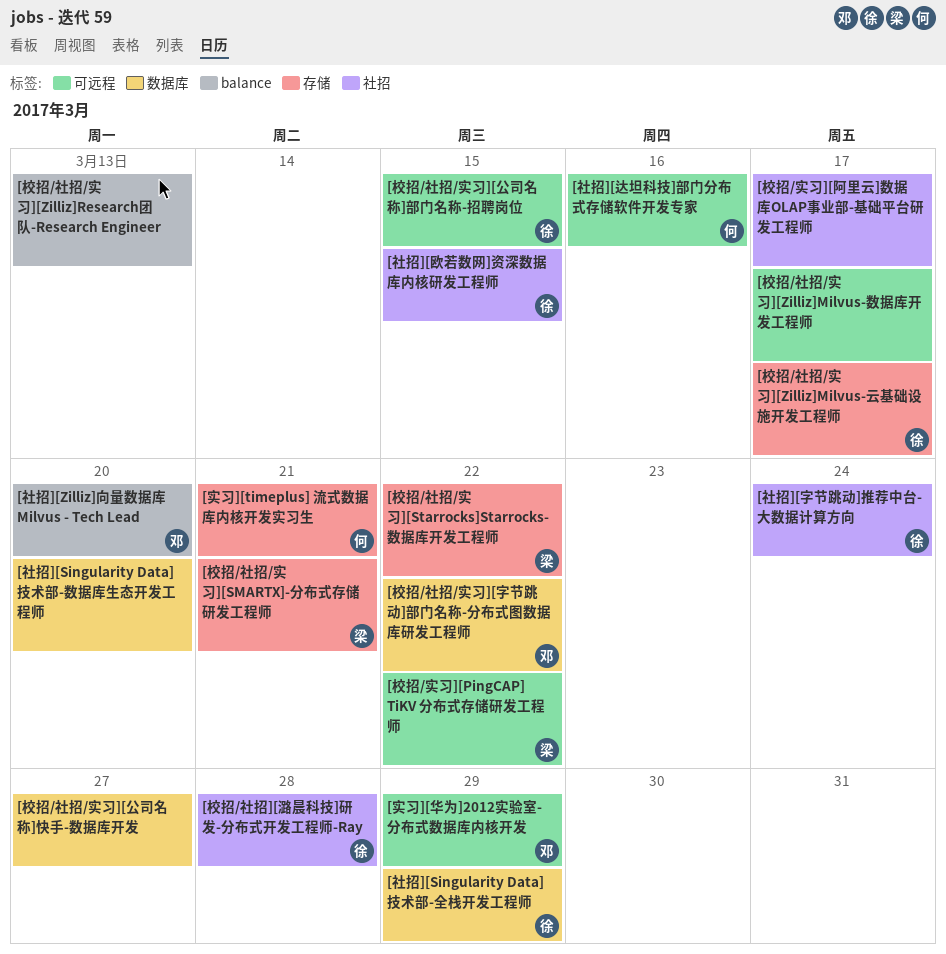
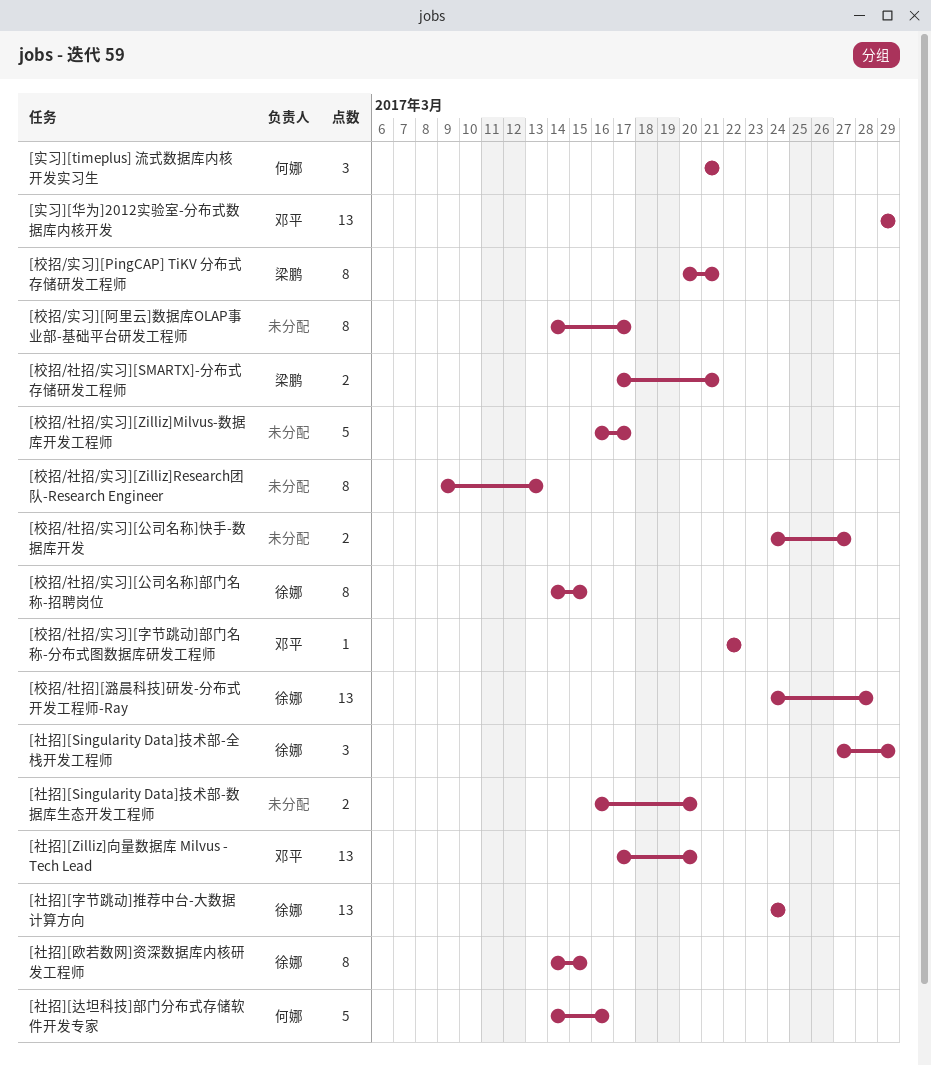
[校招/实习][PingCAP] TiKV 分布式存储研发工程师, due: Mar 22 -> Mar 21
[校招/社招/实习][Starrocks]Starrocks-数据库开发工程师: present -> none
[校招/社招/实习][Zilliz]Milvus-云基础设施开发工程师: present -> none

